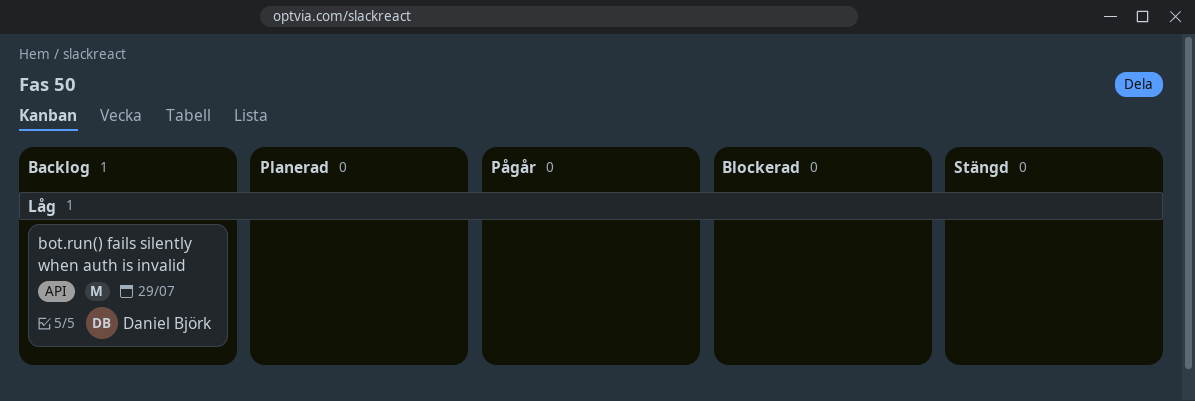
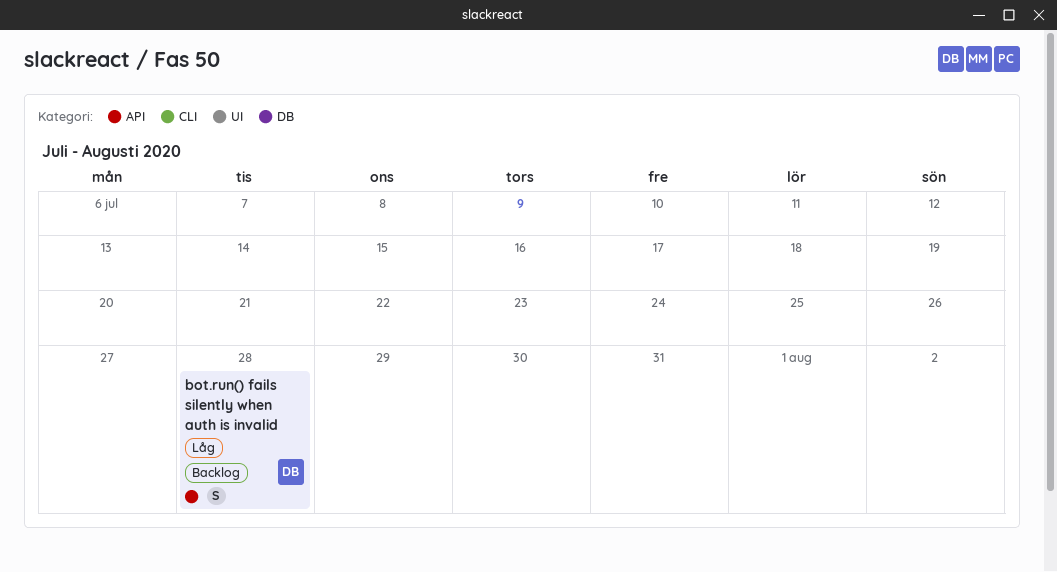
bot.run() fails silently when auth is invalid, estimate: M -> S
bot.run() fails silently when auth is invalid, due: Jul 29 -> Jul 28

